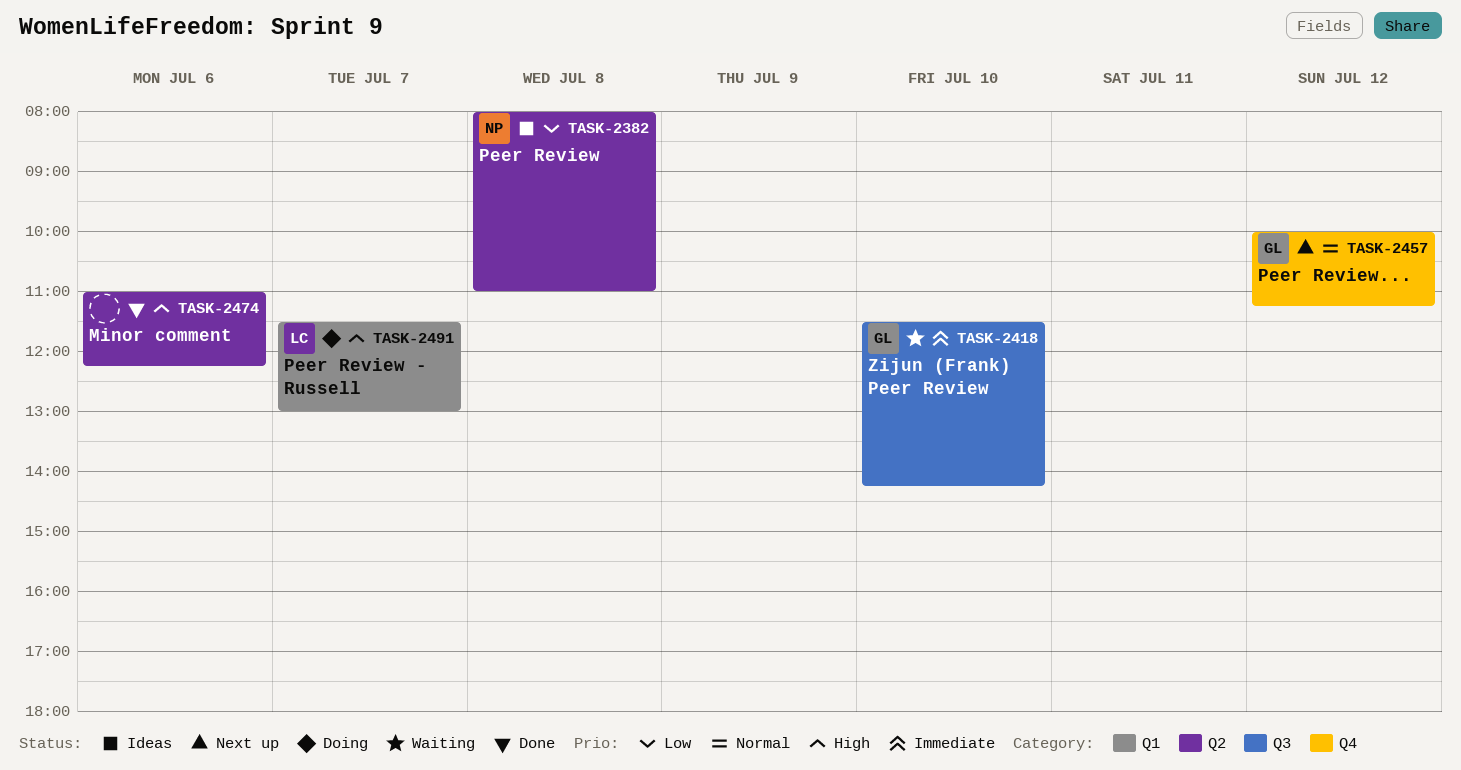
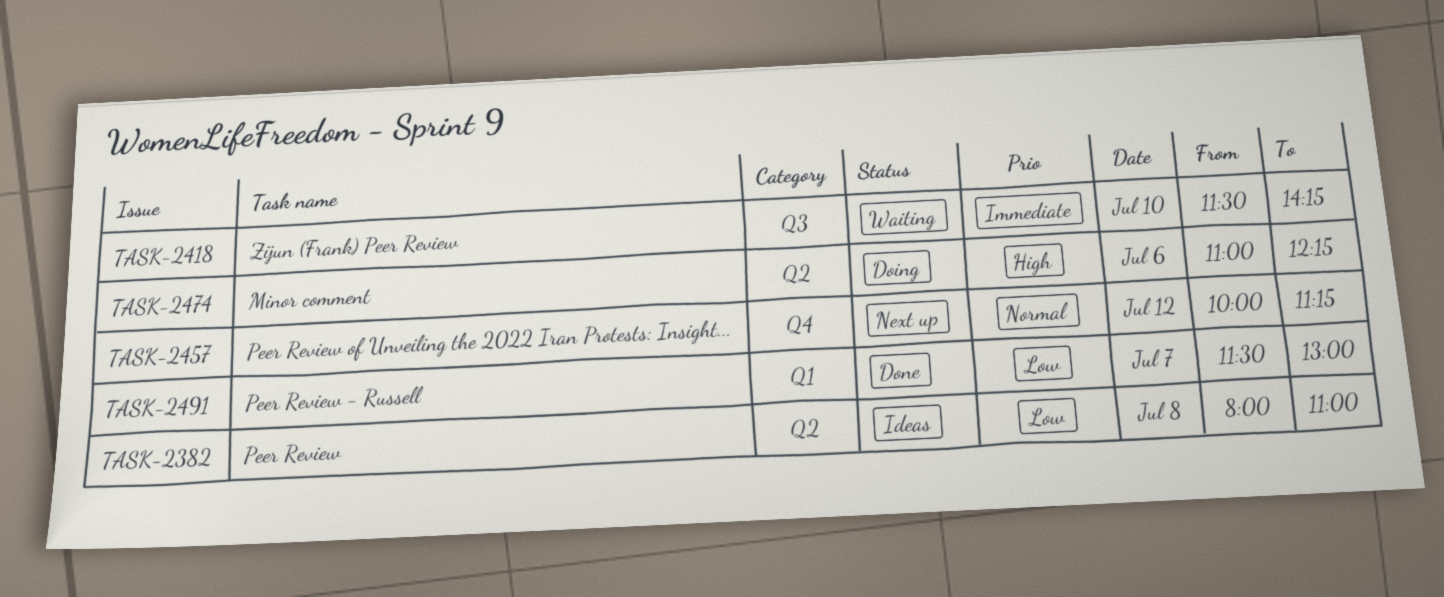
TASK-2474, status: Done -> Doing
TASK-2491, status: Doing -> Done
TASK-2491, priority: High -> Low

